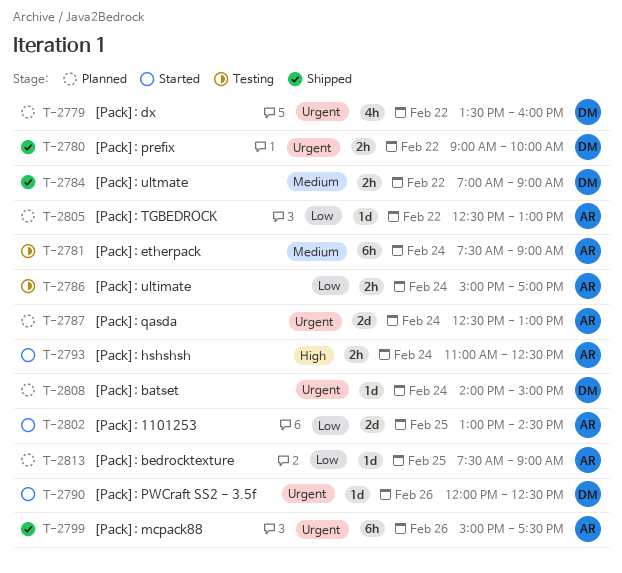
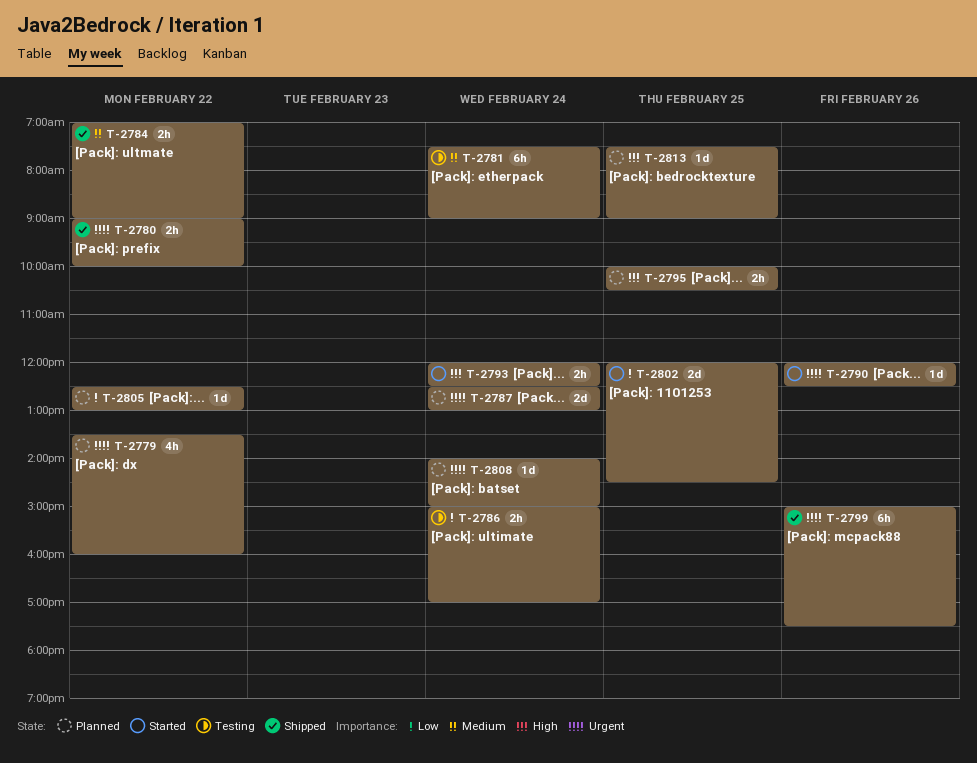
T-2793, begins: 11:00 -> 12:00
T-2795: none -> present
T-2802, begins: 13:00 -> 12:00
T-2813, priority: Low -> High

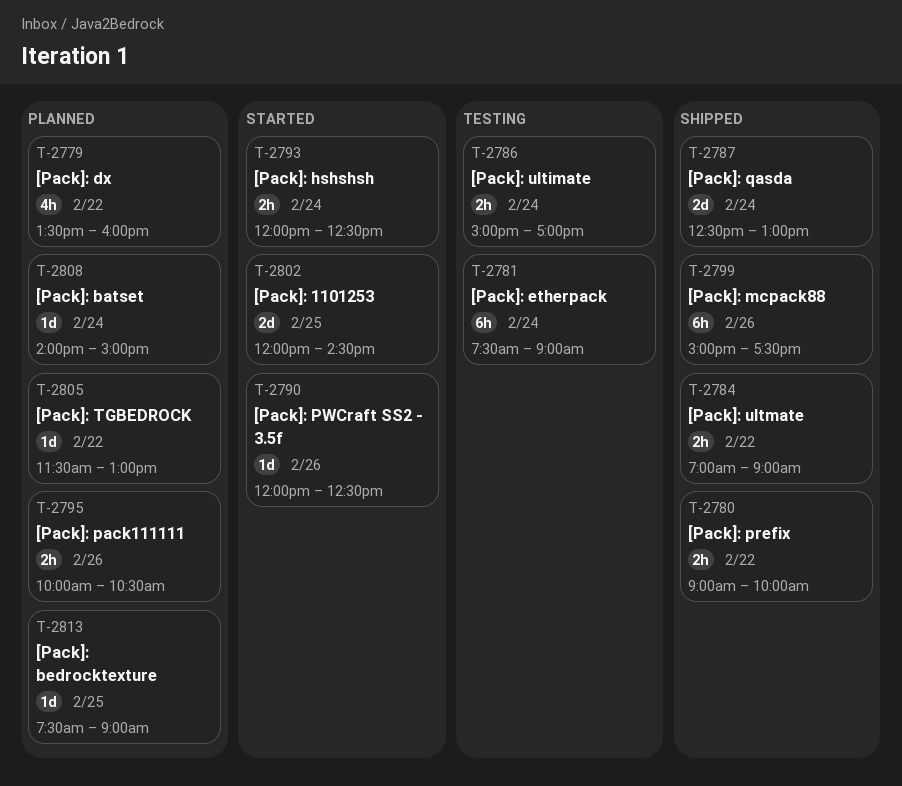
T-2787, status: Planned -> Shipped
T-2795, day: Feb 25 -> Feb 26
T-2805, begins: 12:30 -> 11:30

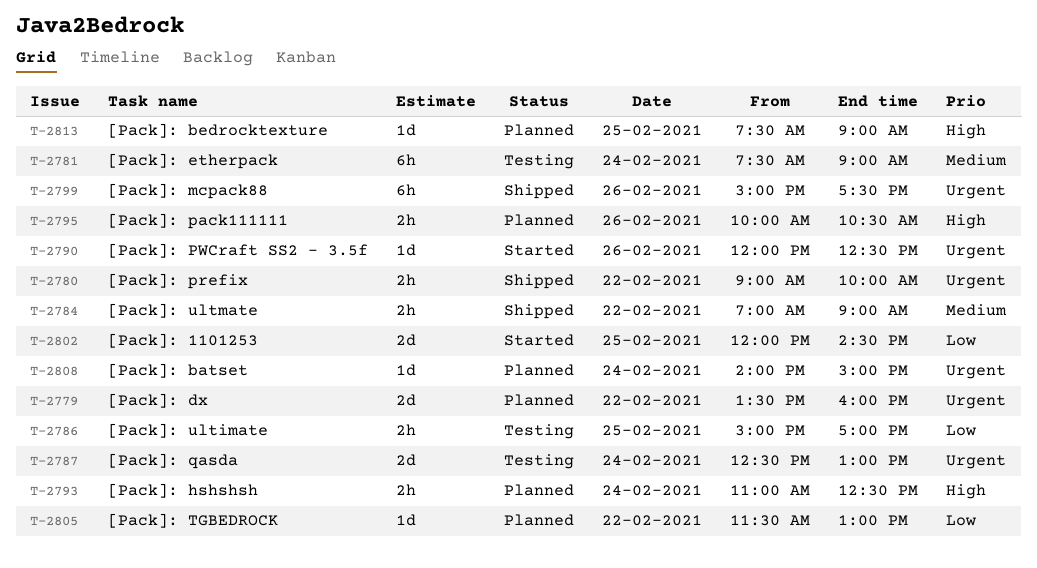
T-2779, estimate: 4h -> 2d
T-2786, day: Feb 24 -> Feb 25
T-2787, status: Shipped -> Testing
T-2793, status: Started -> Planned
T-2793, begins: 12:00 -> 11:00

